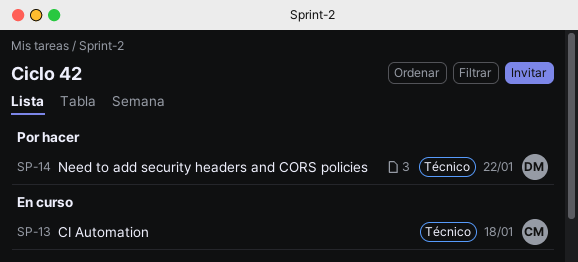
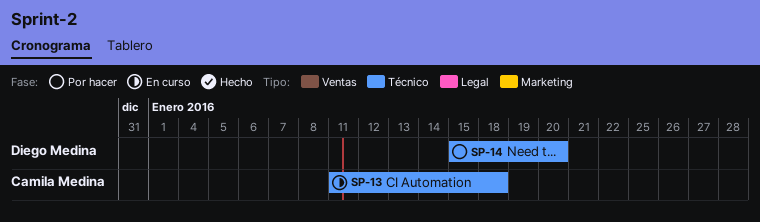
SP-14, due: Jan 22 -> Jan 20

